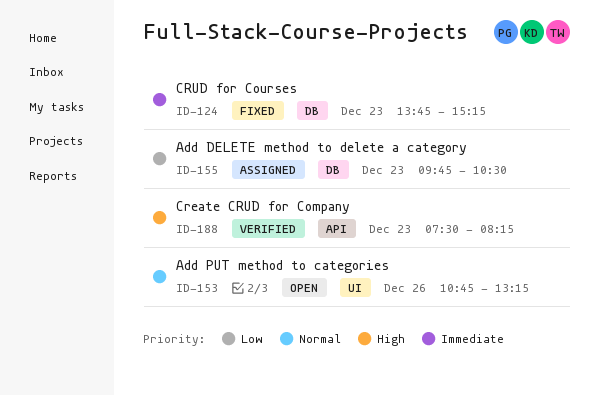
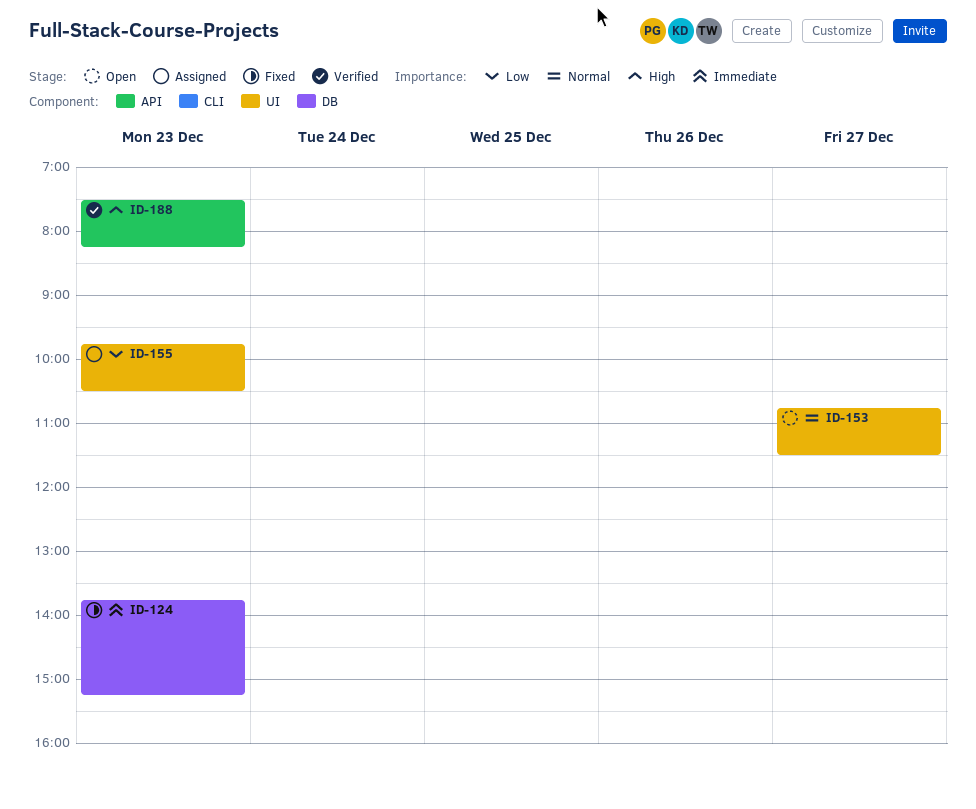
ID-153, day: Dec 26 -> Dec 27
ID-153, ends: 13:15 -> 11:30
ID-155, label: DB -> UI

